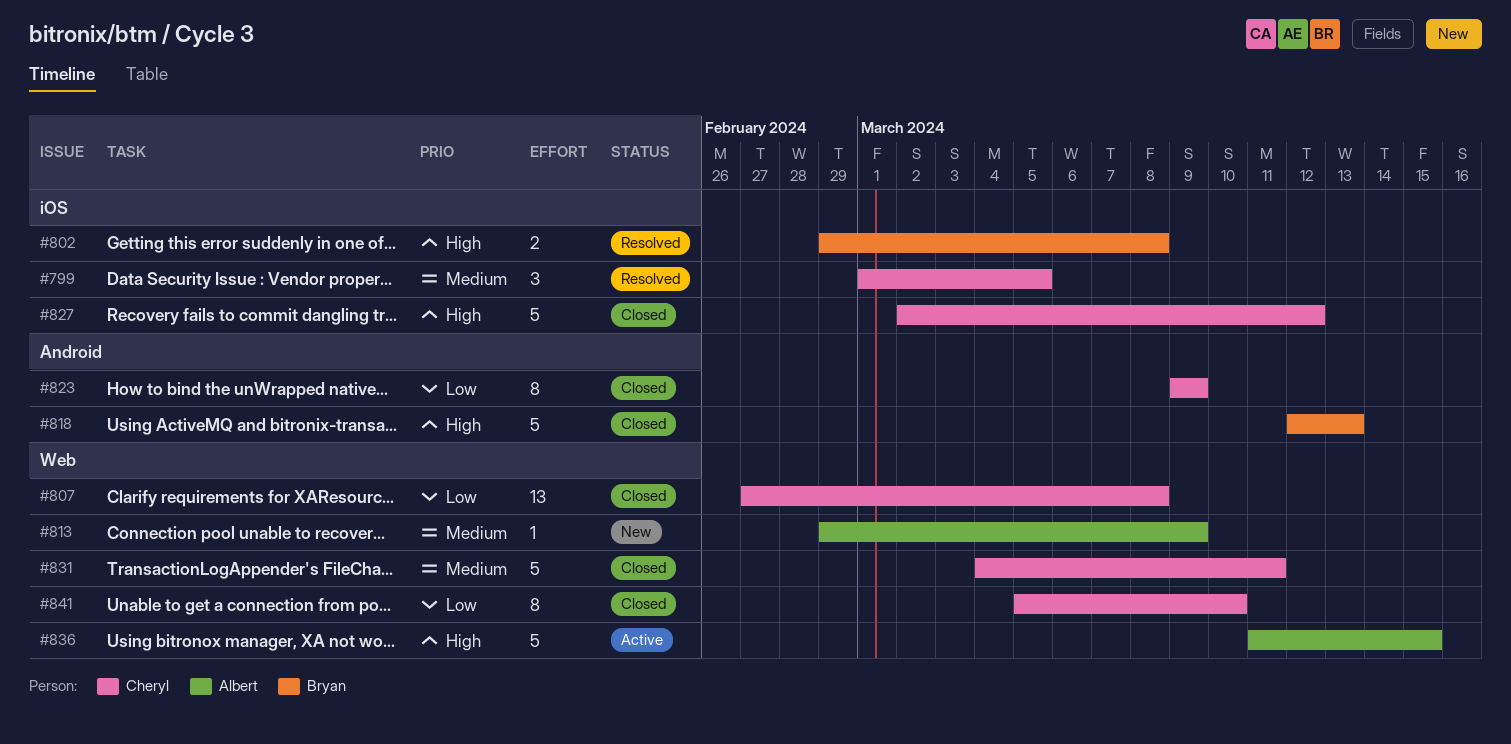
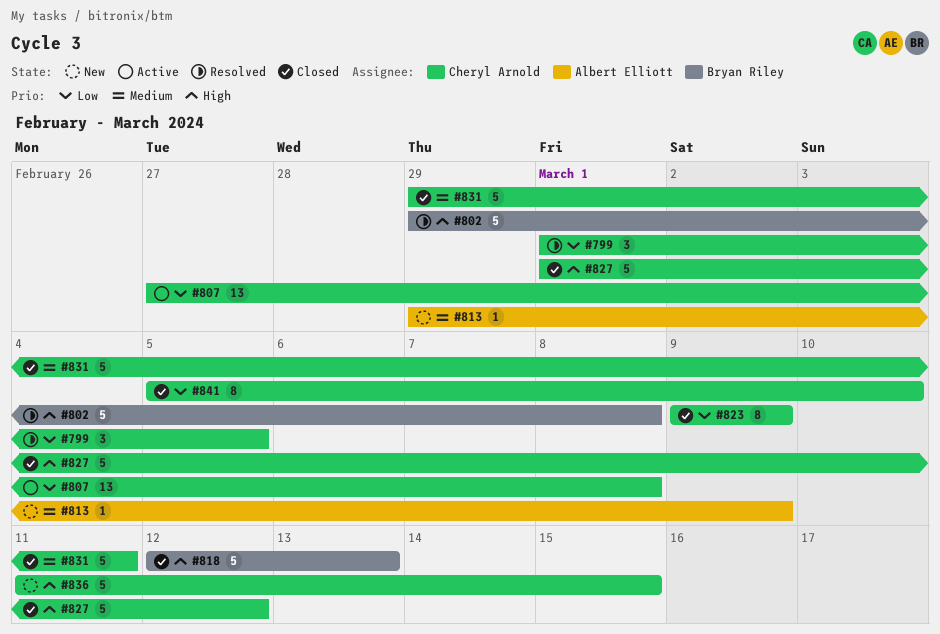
#799, priority: Medium -> Low
#802, estimate: 2 -> 5
#807, status: Closed -> Active
#827, start: Mar 2 -> Mar 1
#831, start: Mar 4 -> Feb 29
#836, status: Active -> New
#836, owner: Albert Elliott -> Cheryl Arnold

